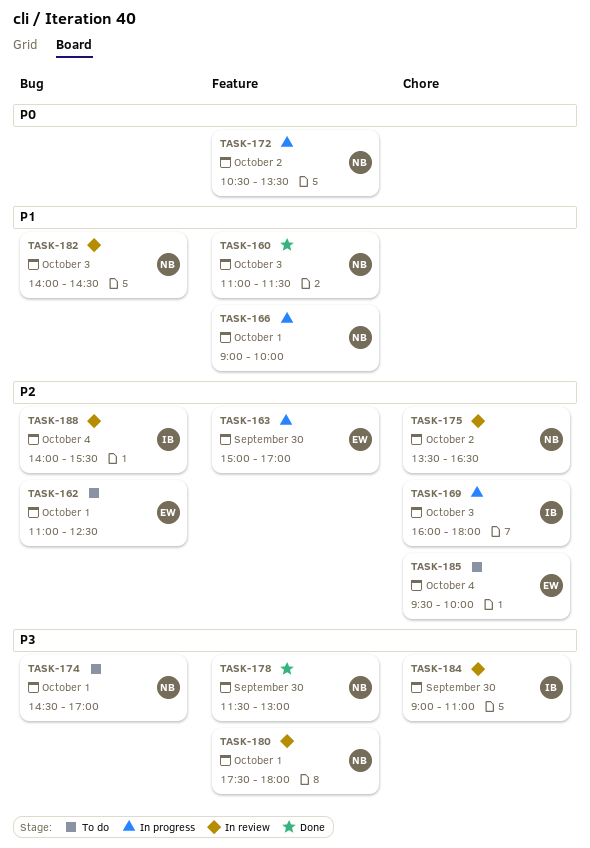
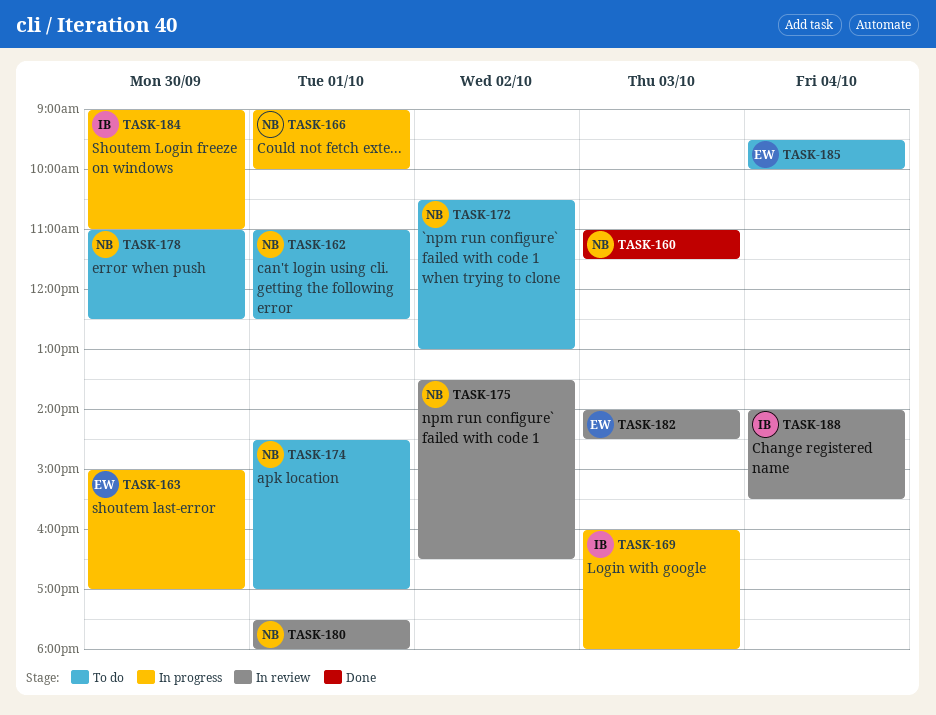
TASK-162, owner: EW -> NB
TASK-172, status: In progress -> To do
TASK-172, ends: 13:30 -> 13:00
TASK-178, status: Done -> To do
TASK-178, begins: 11:30 -> 11:00
TASK-178, ends: 13:00 -> 12:30
TASK-182, owner: NB -> EW
TASK-184, status: In review -> In progress

